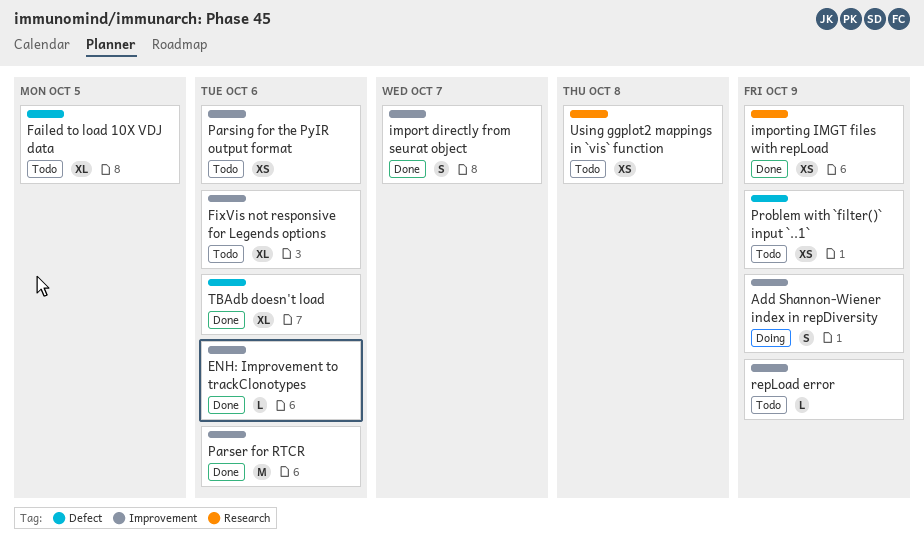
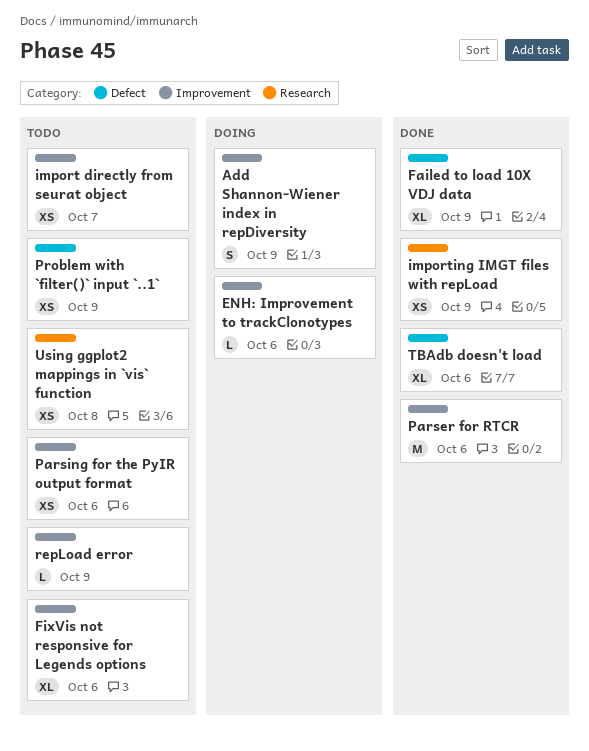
ENH: Improvement to trackClonotypes, status: Done -> Doing
Failed to load 10X VDJ data, status: Todo -> Done
Failed to load 10X VDJ data, due: Oct 5 -> Oct 9
import directly from seurat object, status: Done -> Todo
import directly from seurat object, estimate: S -> XS

